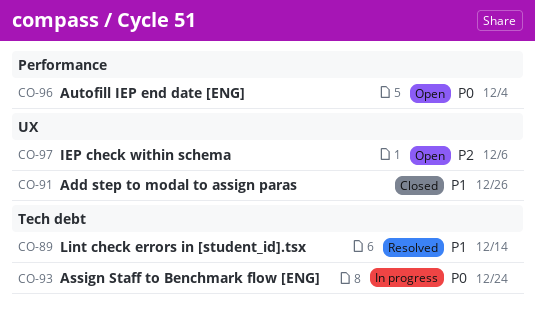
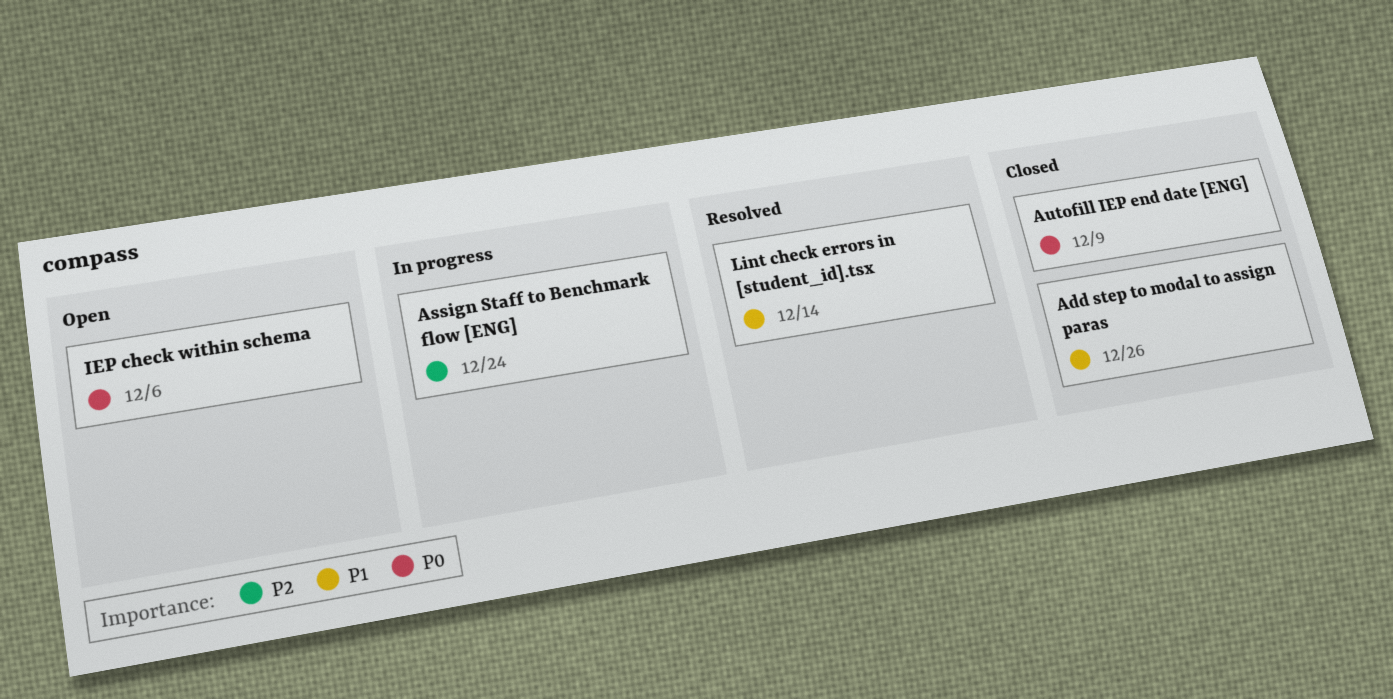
Assign Staff to Benchmark flow [ENG], priority: P0 -> P2
Autofill IEP end date [ENG], status: Open -> Closed
Autofill IEP end date [ENG], due: Dec 4 -> Dec 9
IEP check within schema, priority: P2 -> P0

